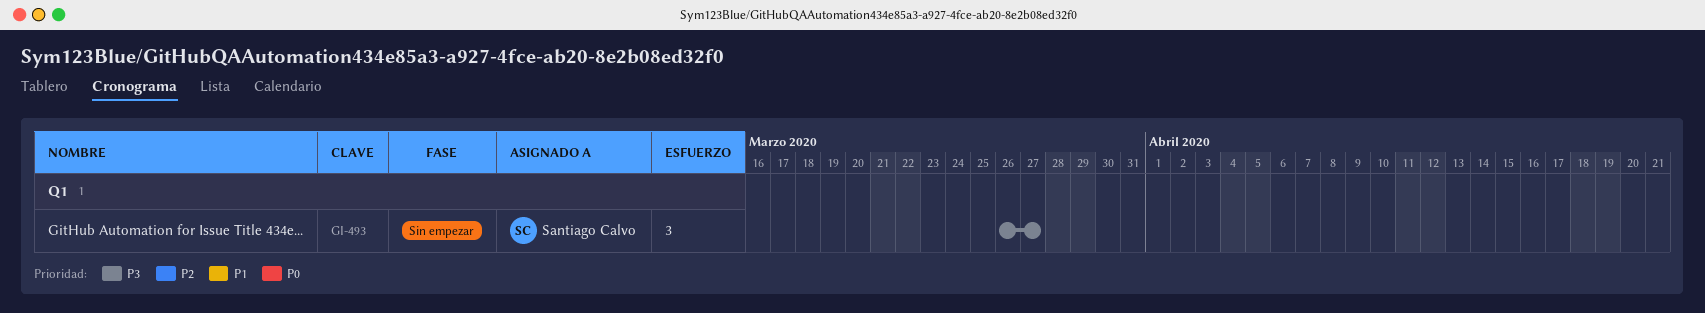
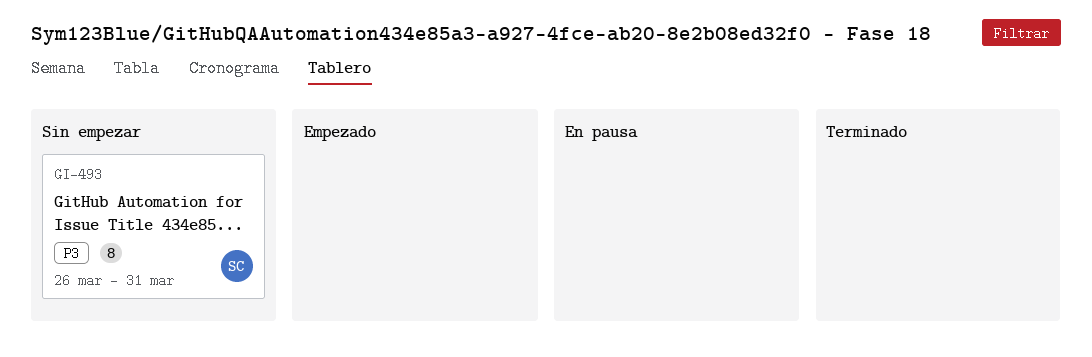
GI-493, estimate: 3 -> 8
GI-493, due: Mar 27 -> Mar 31

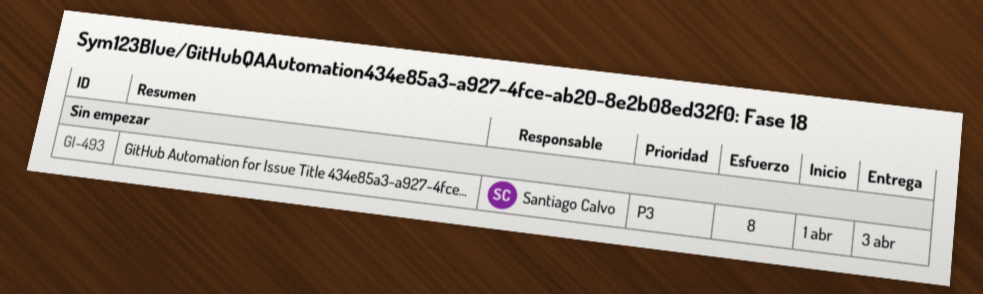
GI-493, start: Mar 26 -> Apr 1
GI-493, due: Mar 31 -> Apr 3

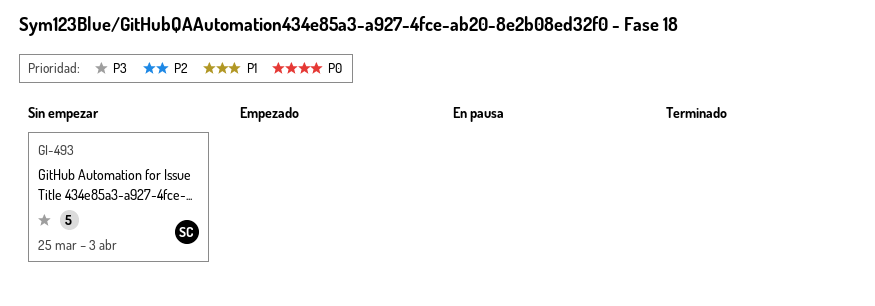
GI-493, estimate: 8 -> 5
GI-493, start: Apr 1 -> Mar 25

